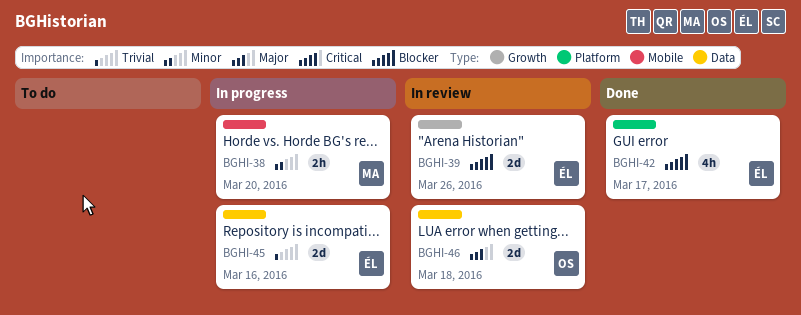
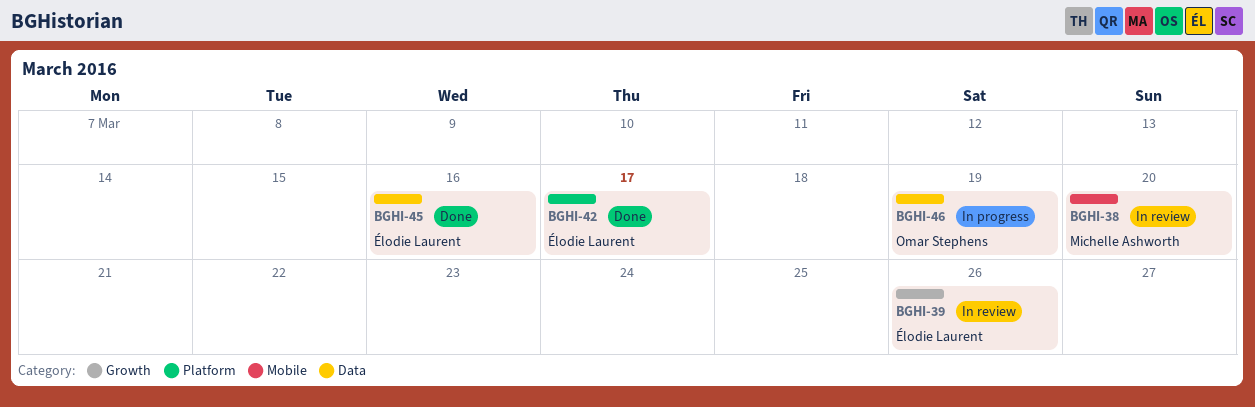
BGHI-38, status: In progress -> In review
BGHI-45, status: In progress -> Done
BGHI-46, status: In review -> In progress
BGHI-46, due: Mar 18 -> Mar 19

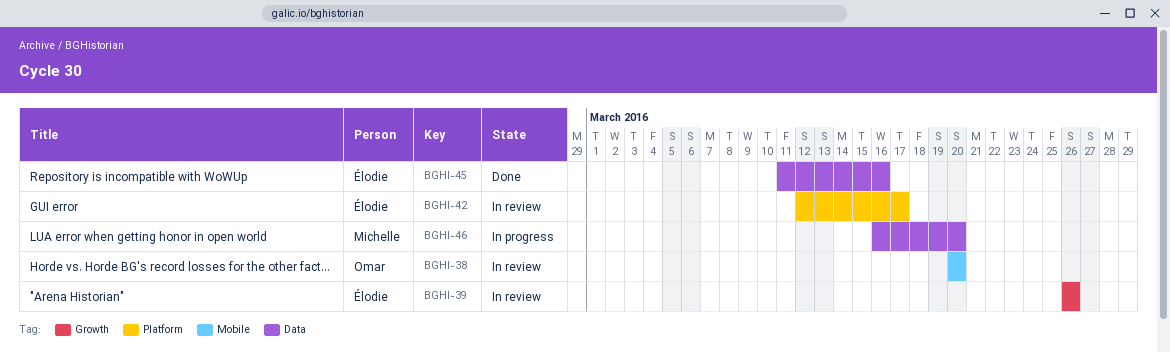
BGHI-38, owner: Michelle Ashworth -> Omar Stephens
BGHI-42, status: Done -> In review
BGHI-46, owner: Omar Stephens -> Michelle Ashworth
BGHI-46, due: Mar 19 -> Mar 20

